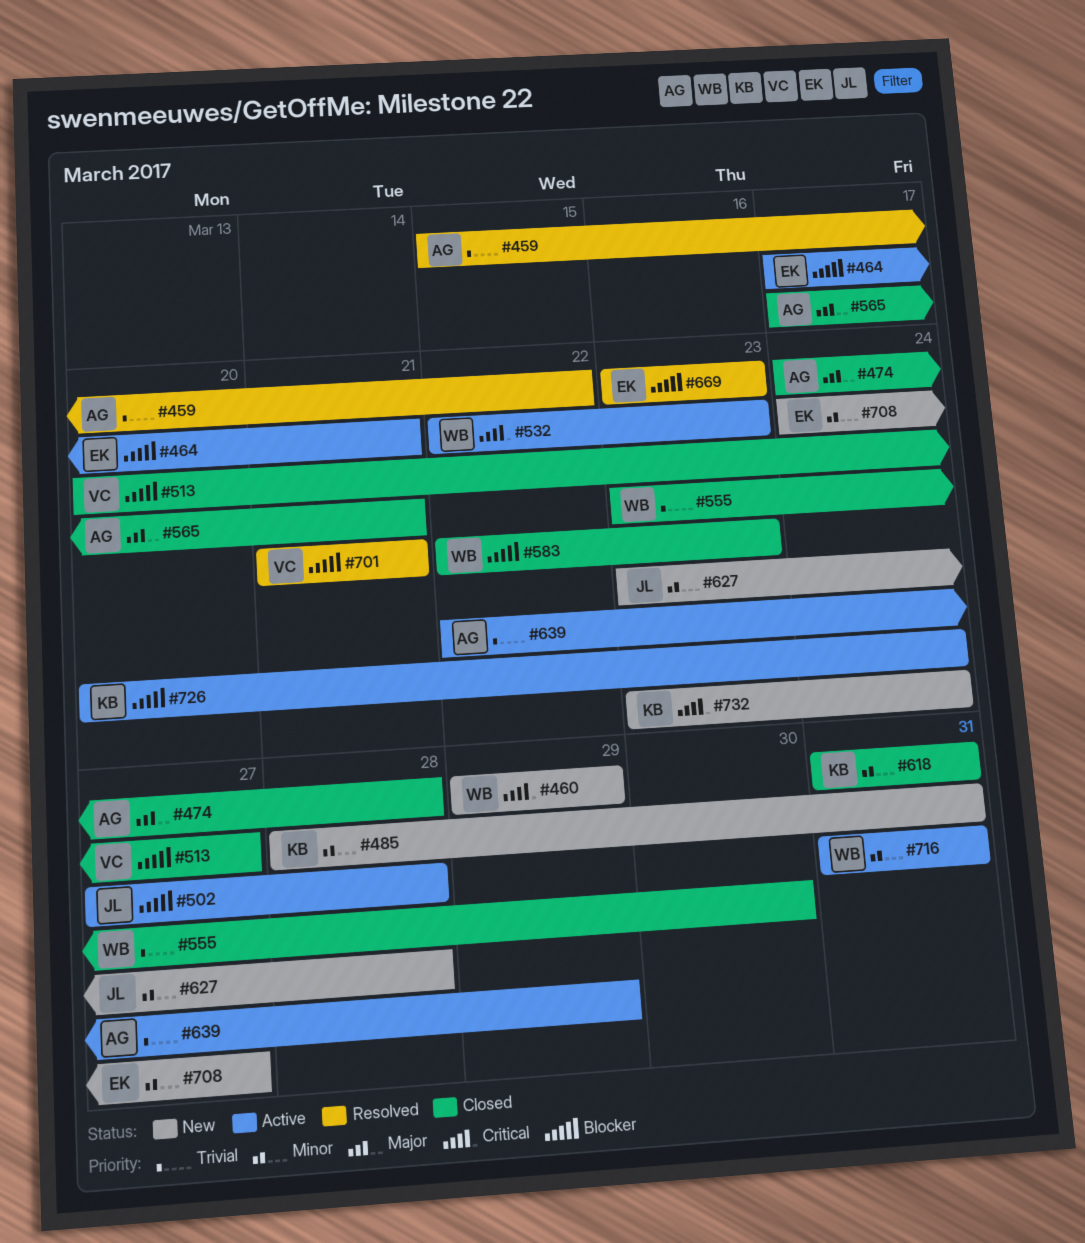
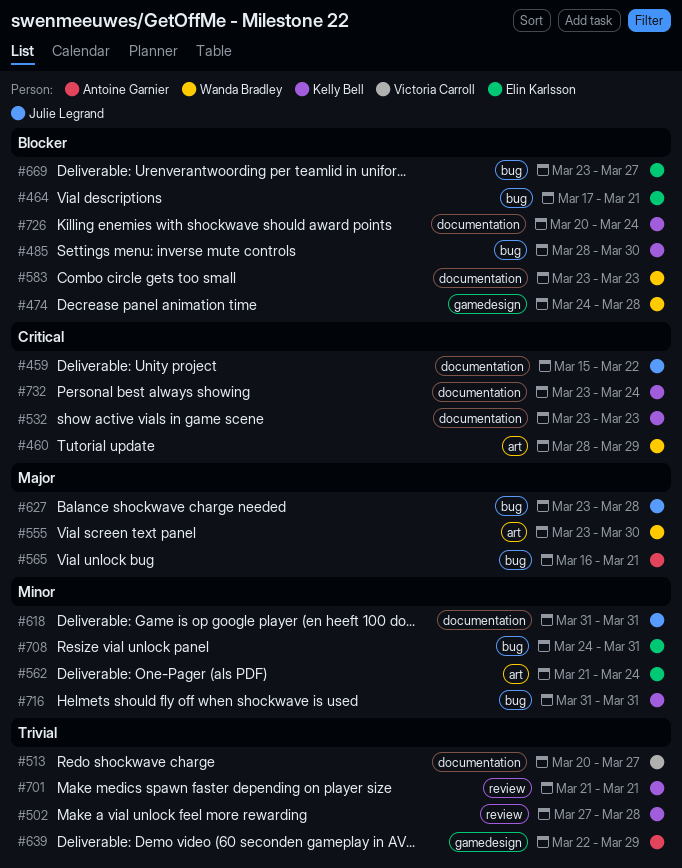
#459, owner: Antoine Garnier -> Julie Legrand
#459, priority: Trivial -> Critical
#460, start: Mar 29 -> Mar 28
#474, owner: Antoine Garnier -> Wanda Bradley
#474, priority: Major -> Blocker
#485, priority: Minor -> Blocker
#485, due: Mar 31 -> Mar 30
#502, owner: Julie Legrand -> Kelly Bell
#502, priority: Blocker -> Trivial
#513, priority: Blocker -> Trivial
#532, owner: Wanda Bradley -> Kelly Bell
#532, start: Mar 22 -> Mar 23
#555, priority: Trivial -> Major
#562: none -> present
#565, start: Mar 17 -> Mar 16
#583, start: Mar 22 -> Mar 23
#618, owner: Kelly Bell -> Julie Legrand
#627, priority: Minor -> Major
#669, due: Mar 23 -> Mar 27
#701, owner: Victoria Carroll -> Kelly Bell
#701, priority: Blocker -> Trivial
#708, due: Mar 27 -> Mar 31
#716, owner: Wanda Bradley -> Kelly Bell

